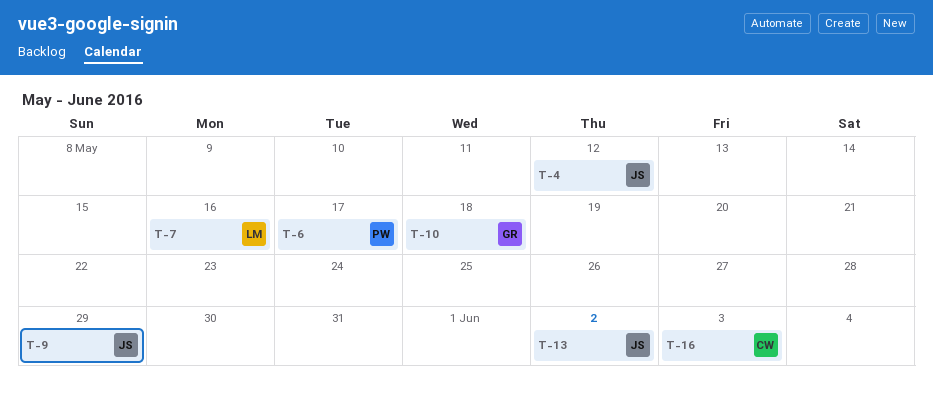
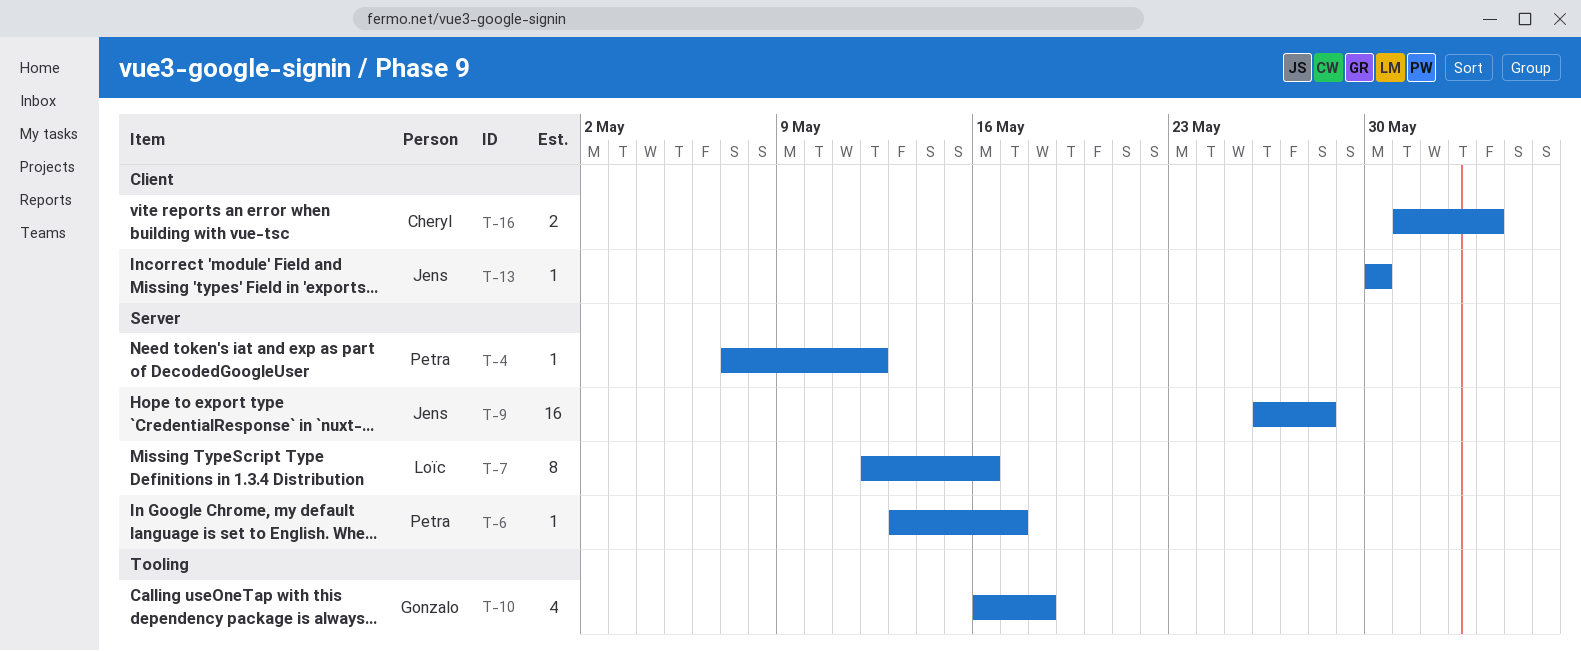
T-4, owner: Jens -> Petra
T-9, due: May 29 -> May 28
T-13, due: Jun 2 -> May 30

